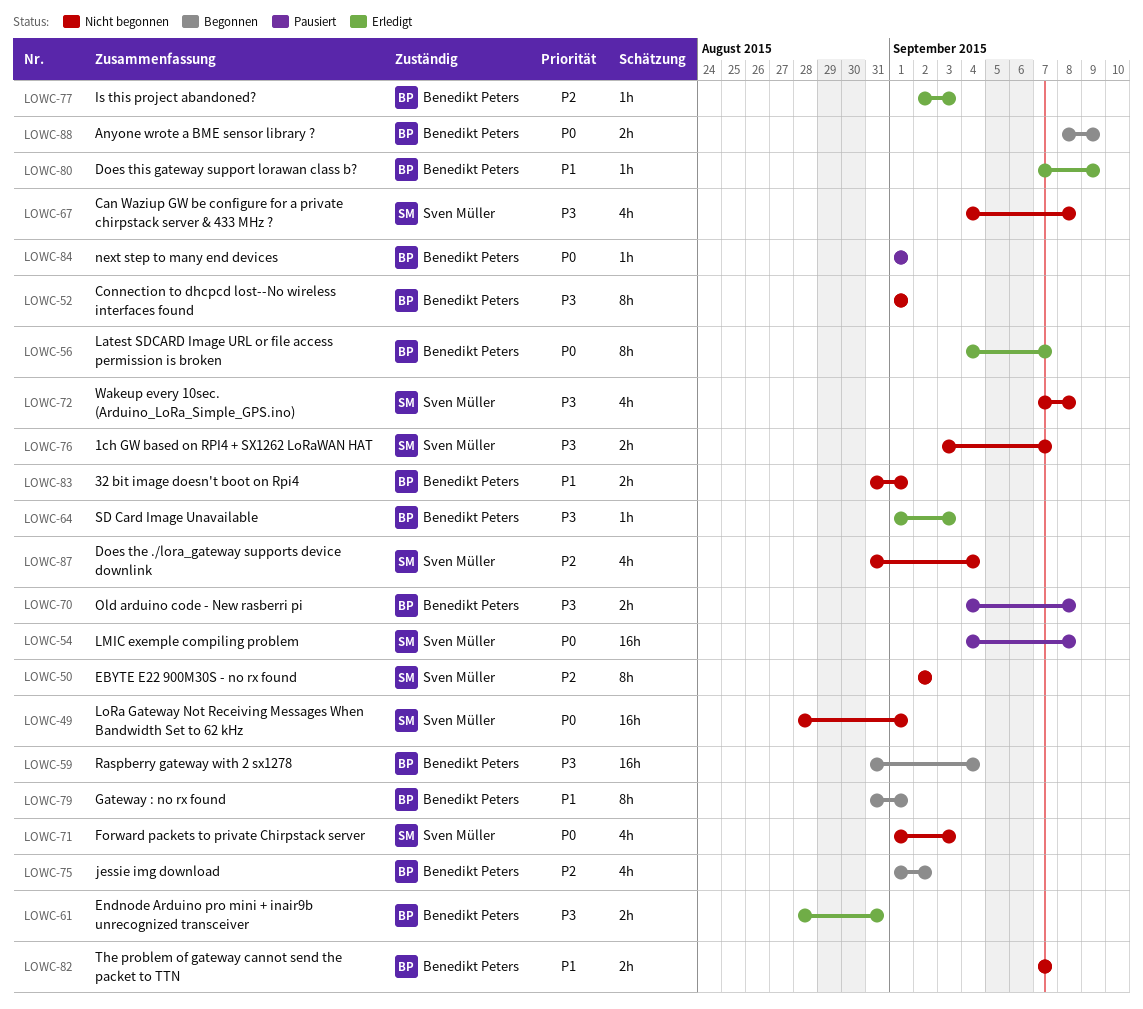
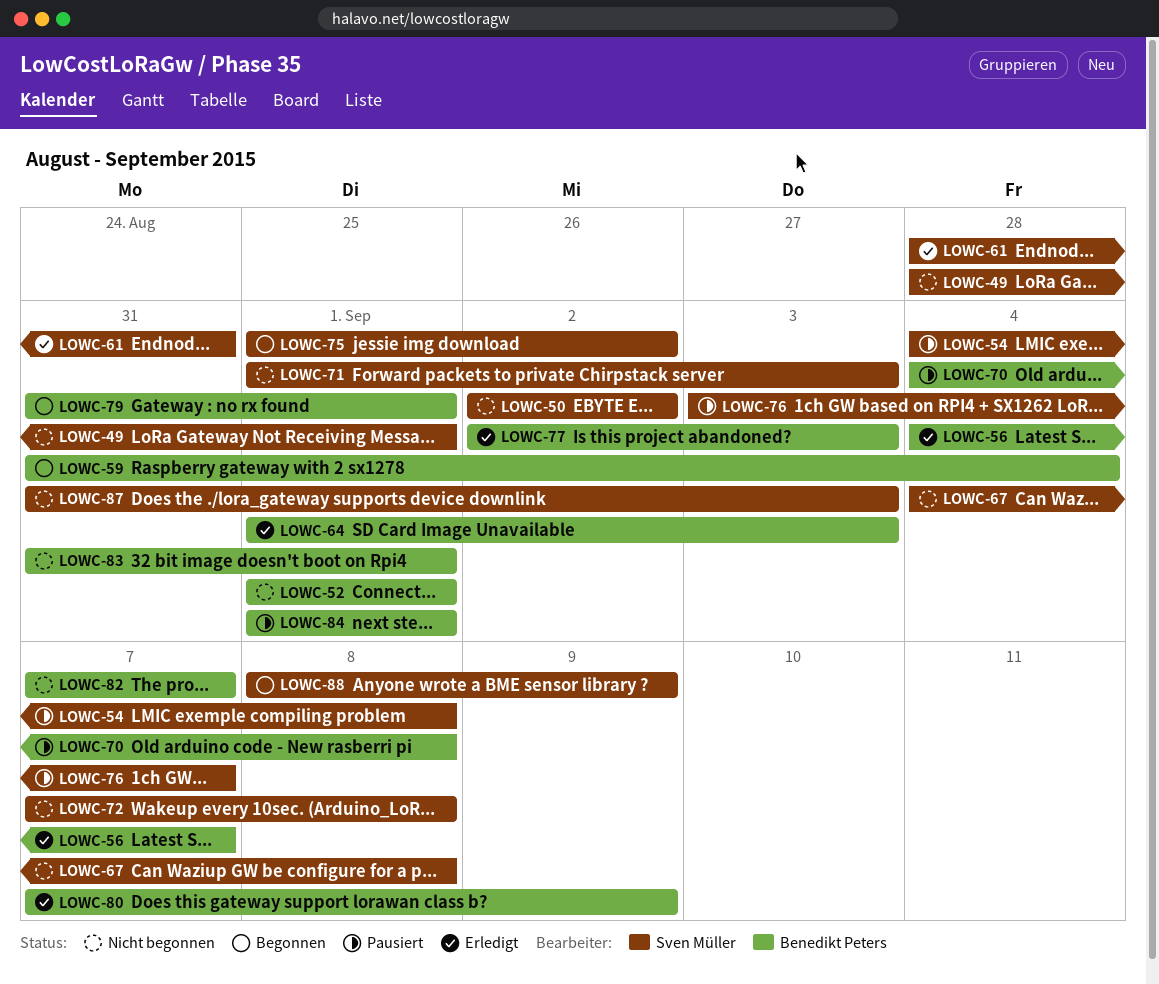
LOWC-61, owner: Benedikt Peters -> Sven Müller
LOWC-75, owner: Benedikt Peters -> Sven Müller
LOWC-76, status: Nicht begonnen -> Pausiert
LOWC-87, due: Sep 4 -> Sep 3
LOWC-88, owner: Benedikt Peters -> Sven Müller

